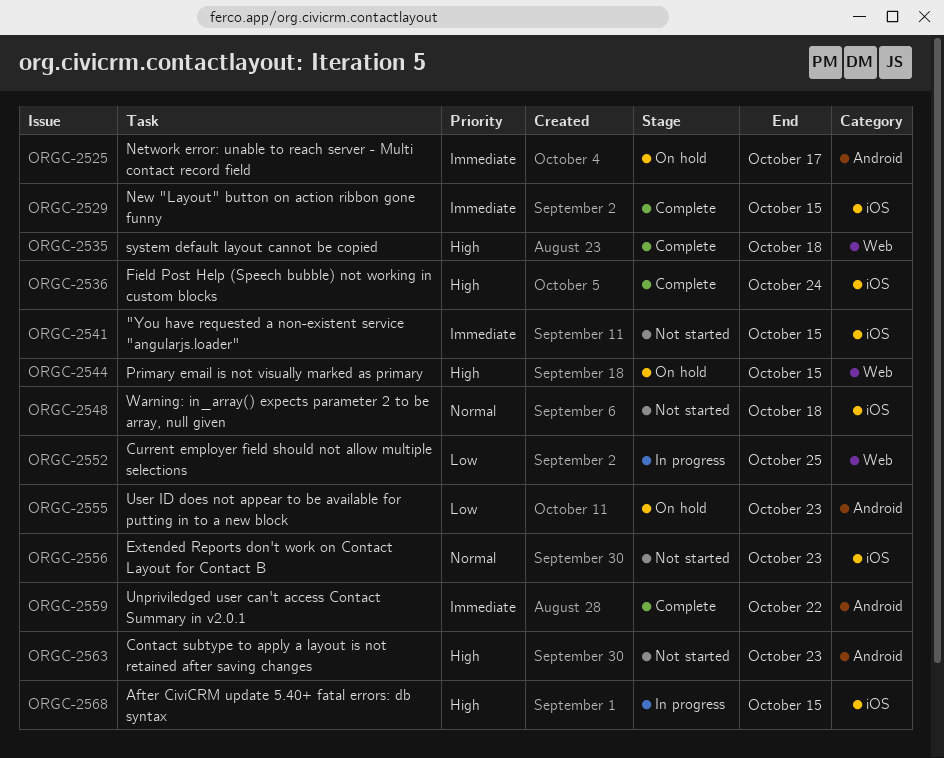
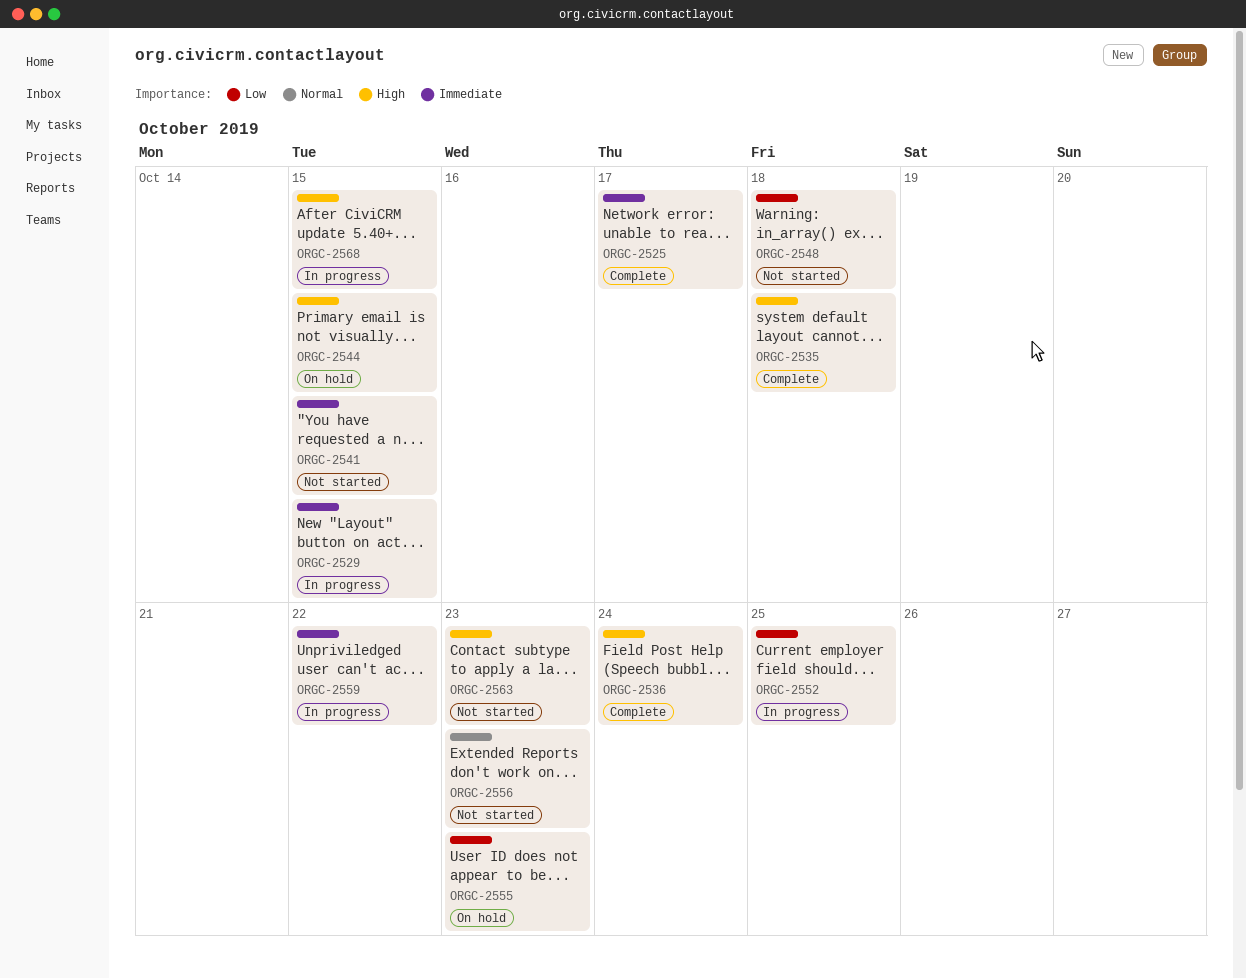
ORGC-2525, status: On hold -> Complete
ORGC-2529, status: Complete -> In progress
ORGC-2548, priority: Normal -> Low
ORGC-2559, status: Complete -> In progress

